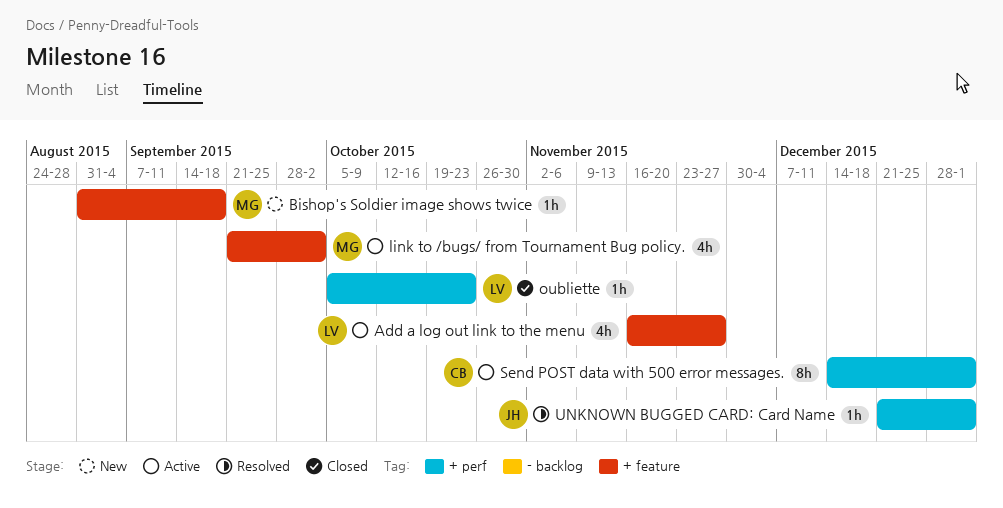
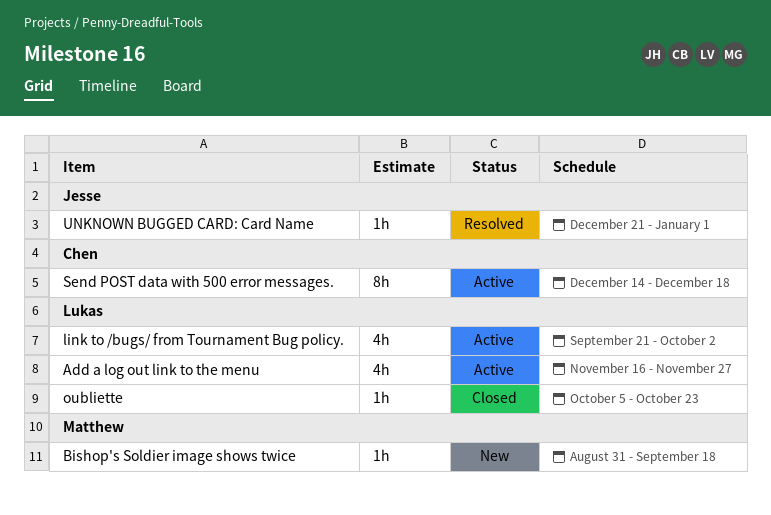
link to /bugs/ from Tournament Bug policy., owner: Matthew -> Lukas
Send POST data with 500 error messages., due: Jan 1 -> Dec 18

